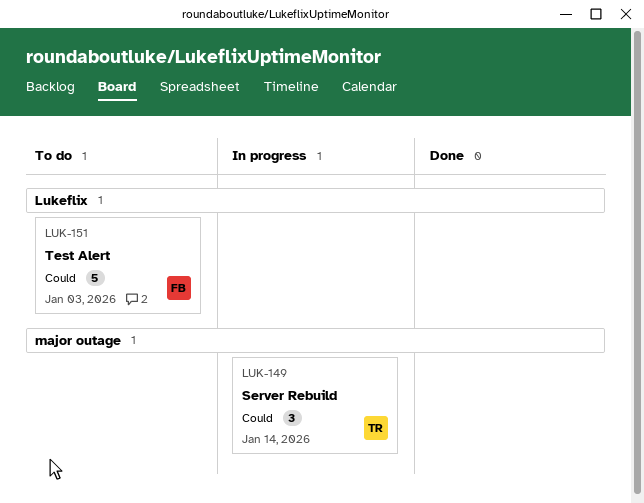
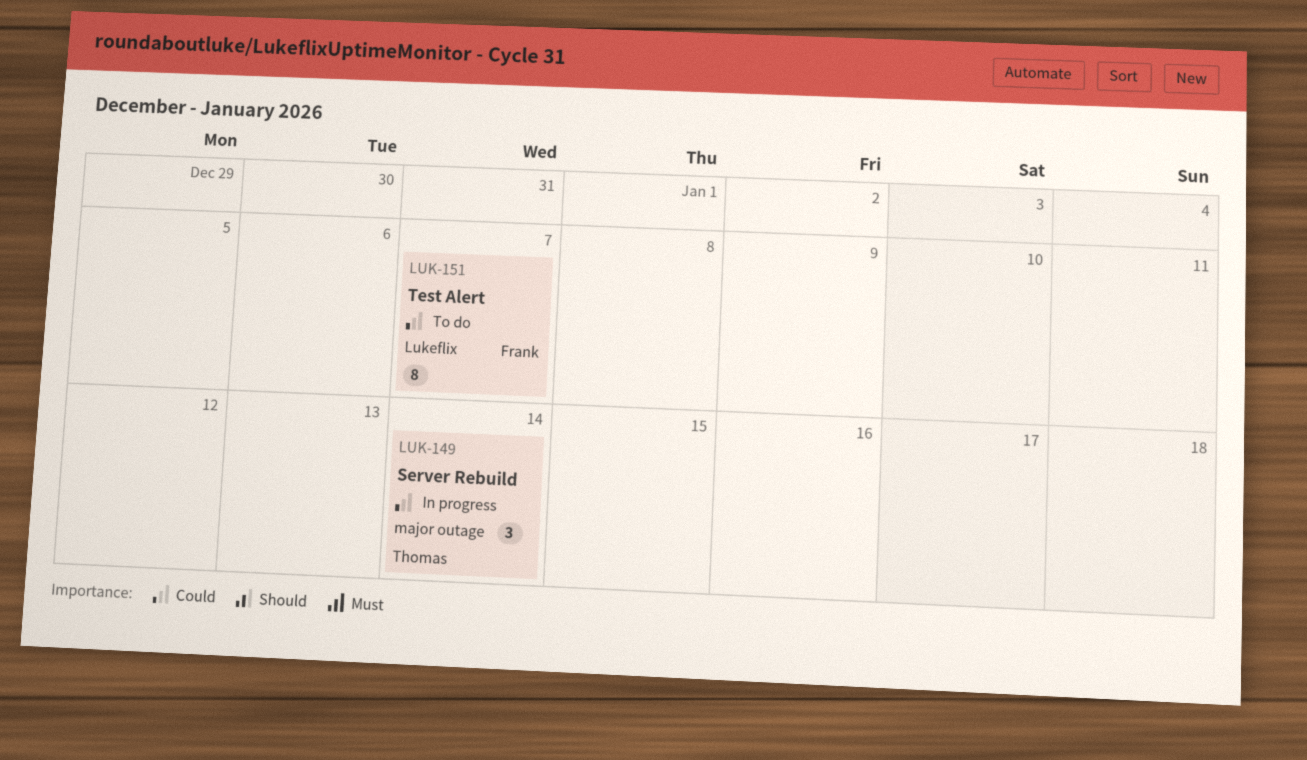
LUK-151, estimate: 5 -> 8
LUK-151, due: Jan 3 -> Jan 7

